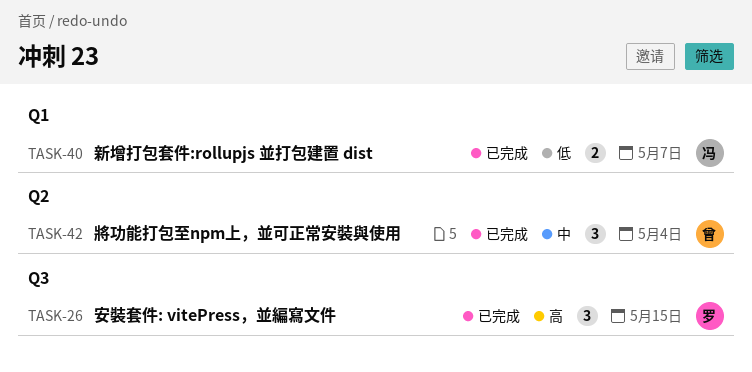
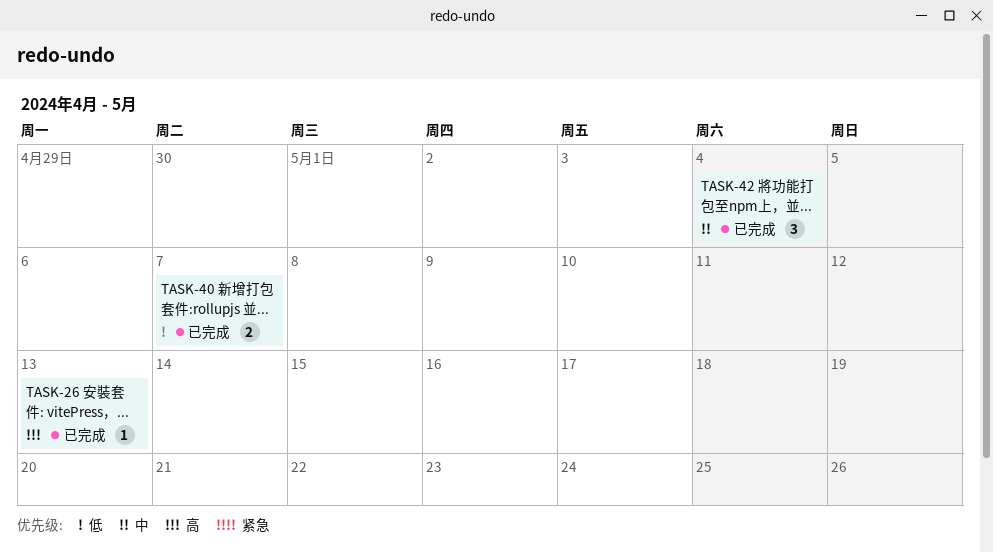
TASK-26, estimate: 3 -> 1
TASK-26, due: May 15 -> May 13

